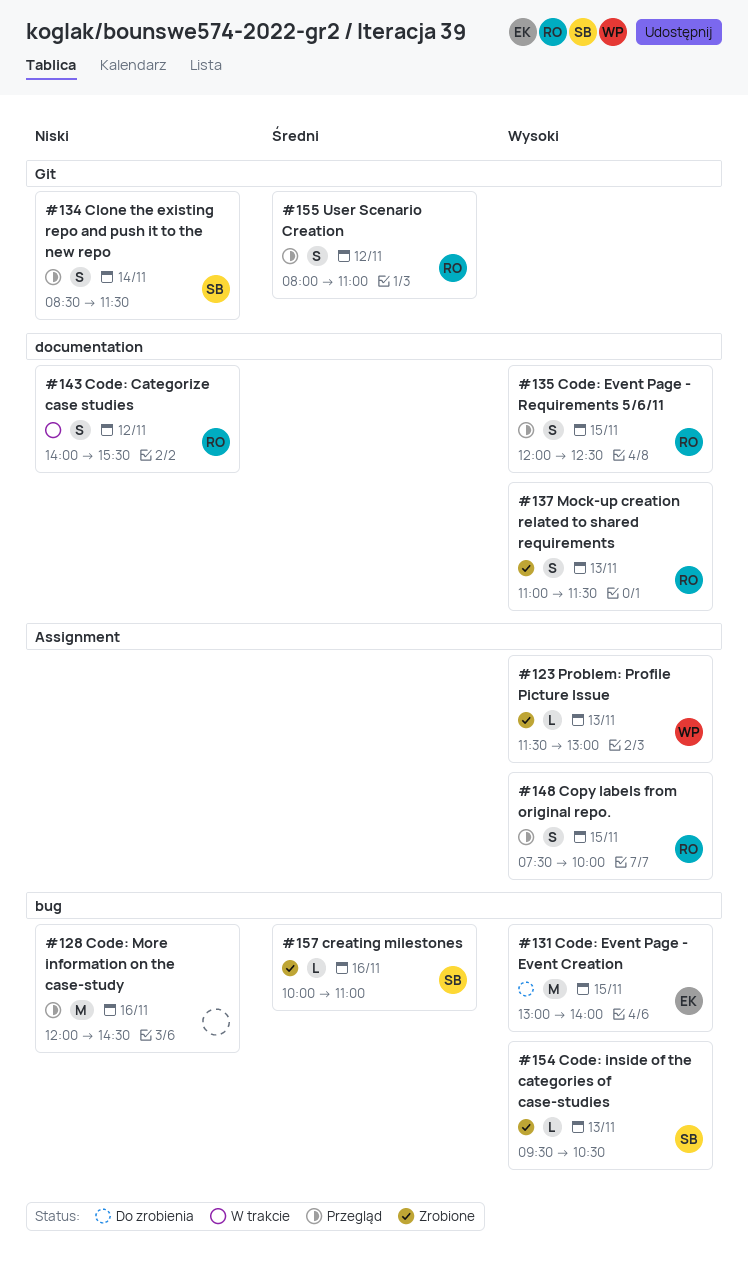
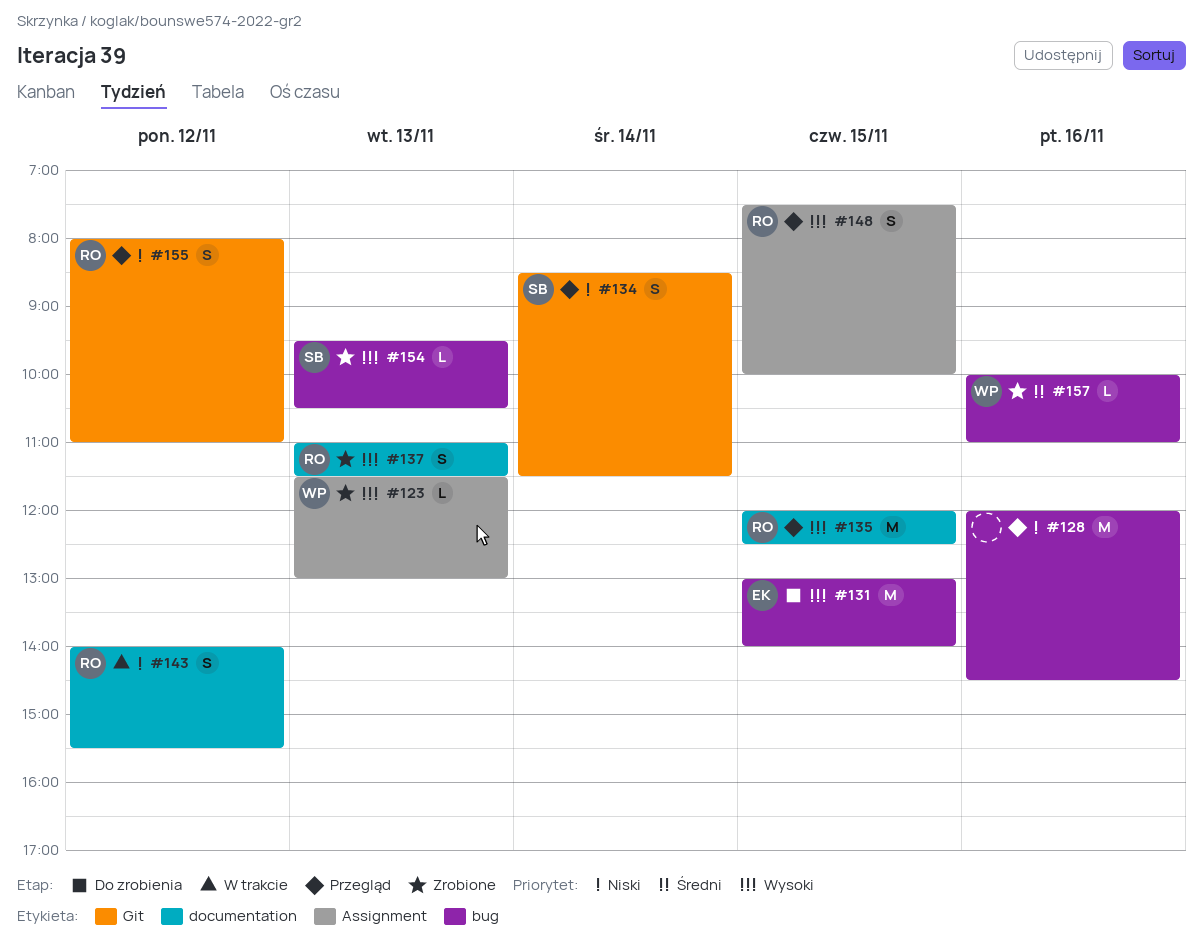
#135, estimate: S -> M
#155, priority: Średni -> Niski
#157, owner: SB -> WP

